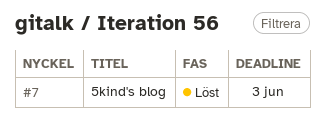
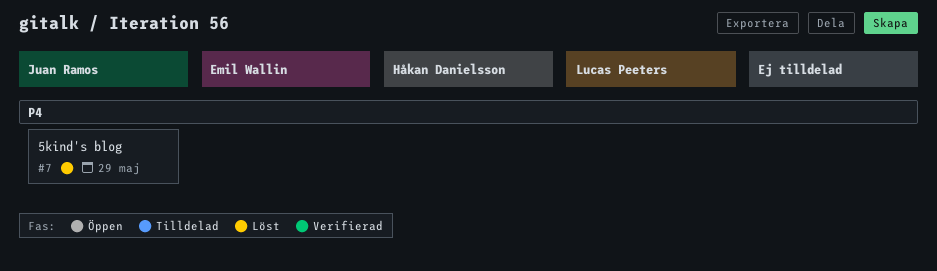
#7, due: Jun 3 -> May 29

